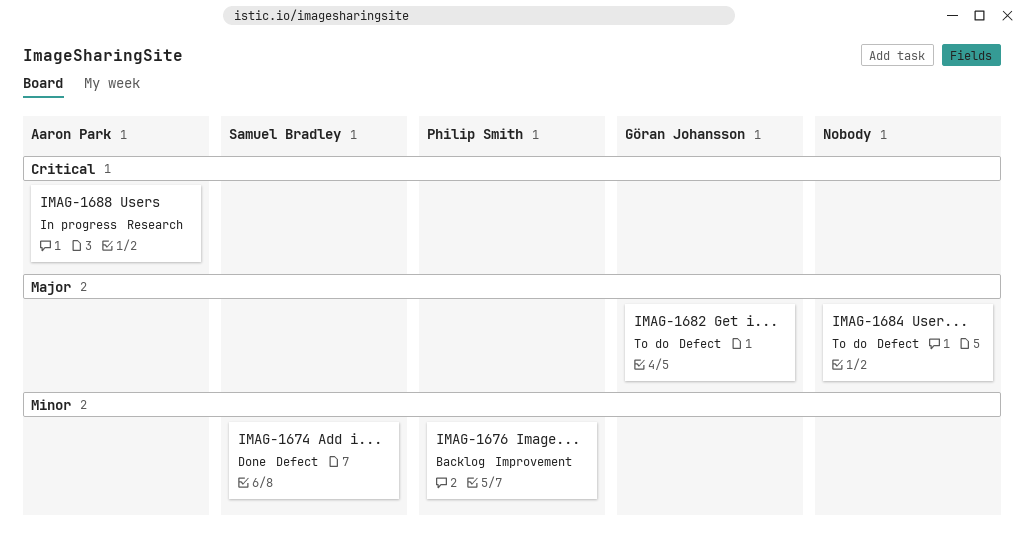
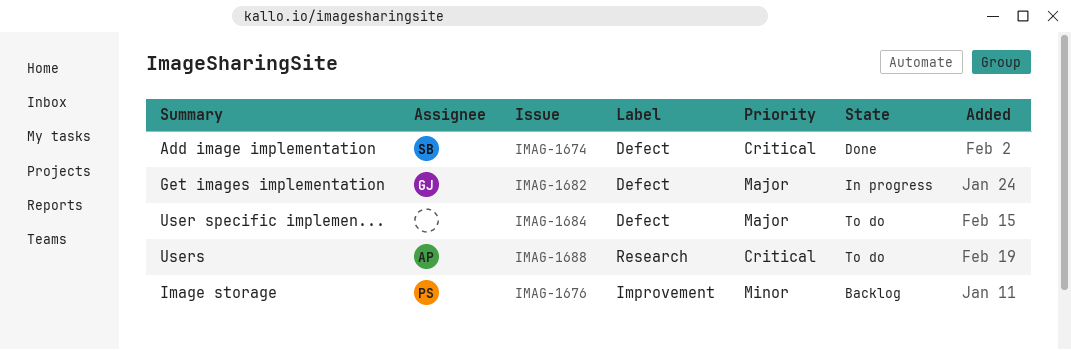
IMAG-1674, priority: Minor -> Critical
IMAG-1682, status: To do -> In progress
IMAG-1688, status: In progress -> To do

